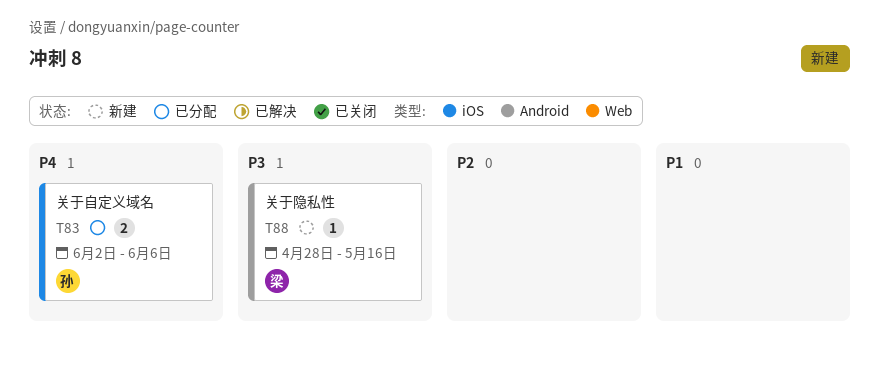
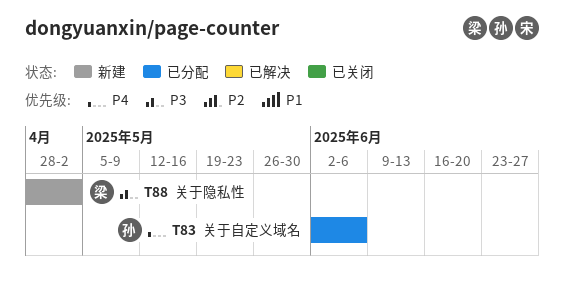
T88, due: May 16 -> May 2

